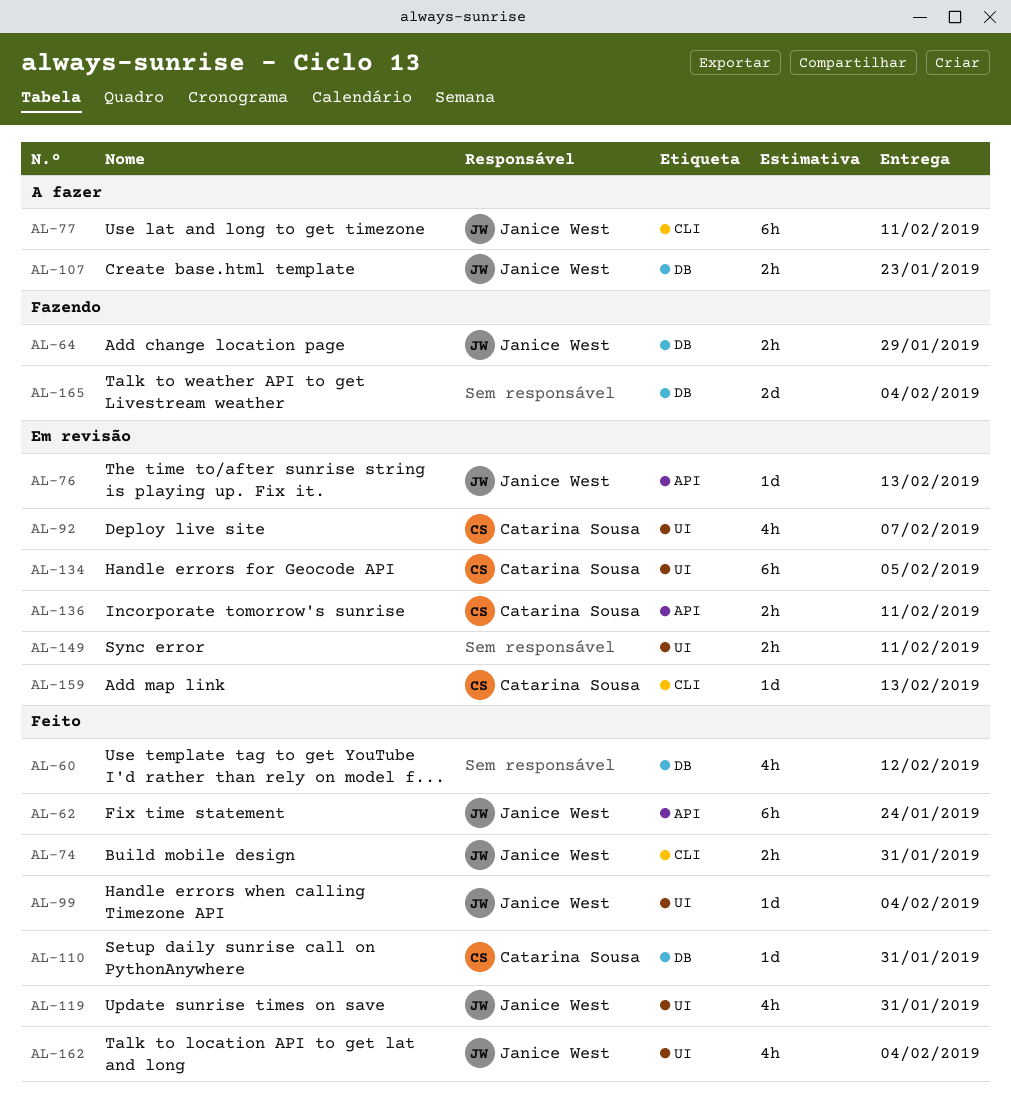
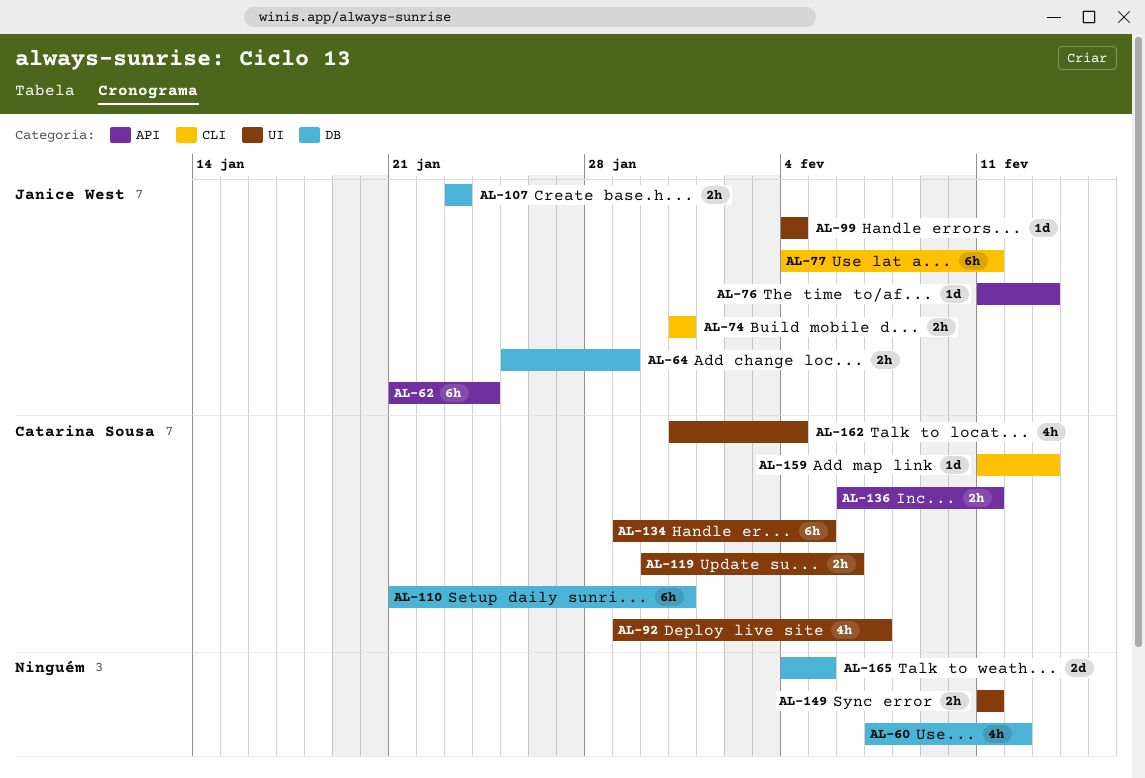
AL-110, estimate: 1d -> 6h
AL-119, owner: Janice West -> Catarina Sousa
AL-119, estimate: 4h -> 2h
AL-119, due: Jan 31 -> Feb 6
AL-162, owner: Janice West -> Catarina Sousa
AL-165, due: Feb 4 -> Feb 5

